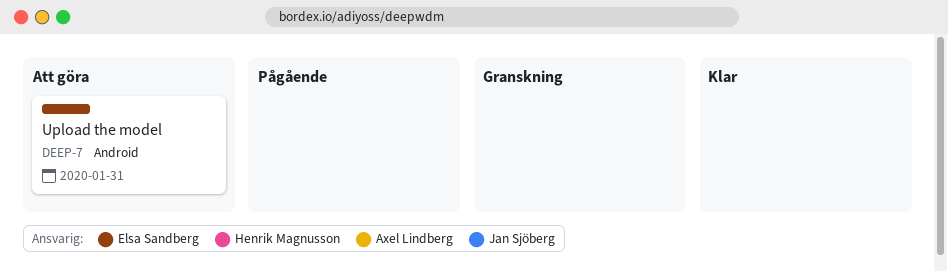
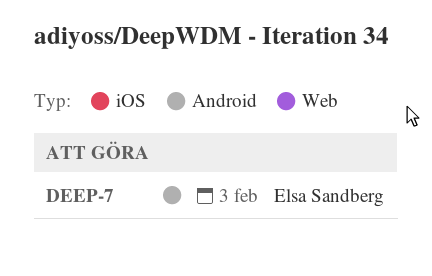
DEEP-7, due: Jan 31 -> Feb 3

